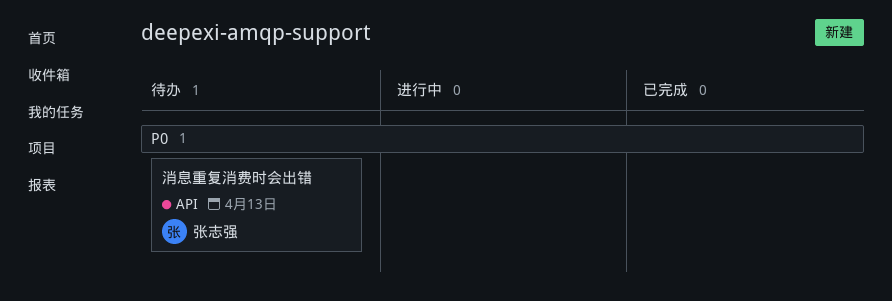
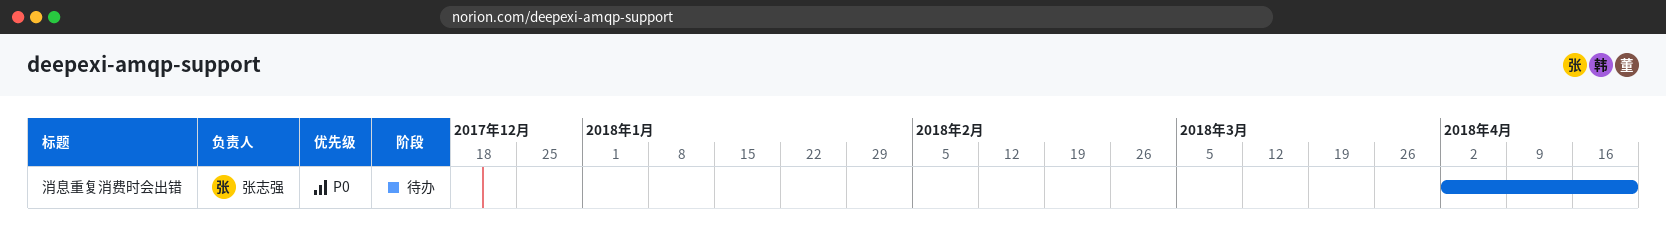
消息重复消费时会出错, due: Apr 13 -> Apr 20

